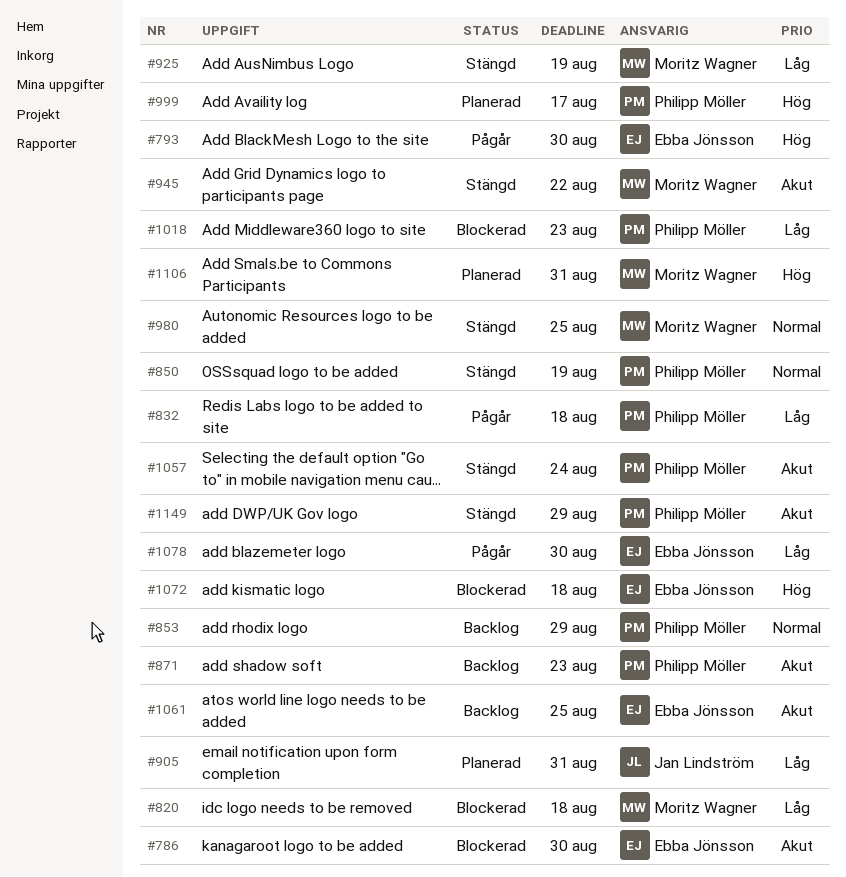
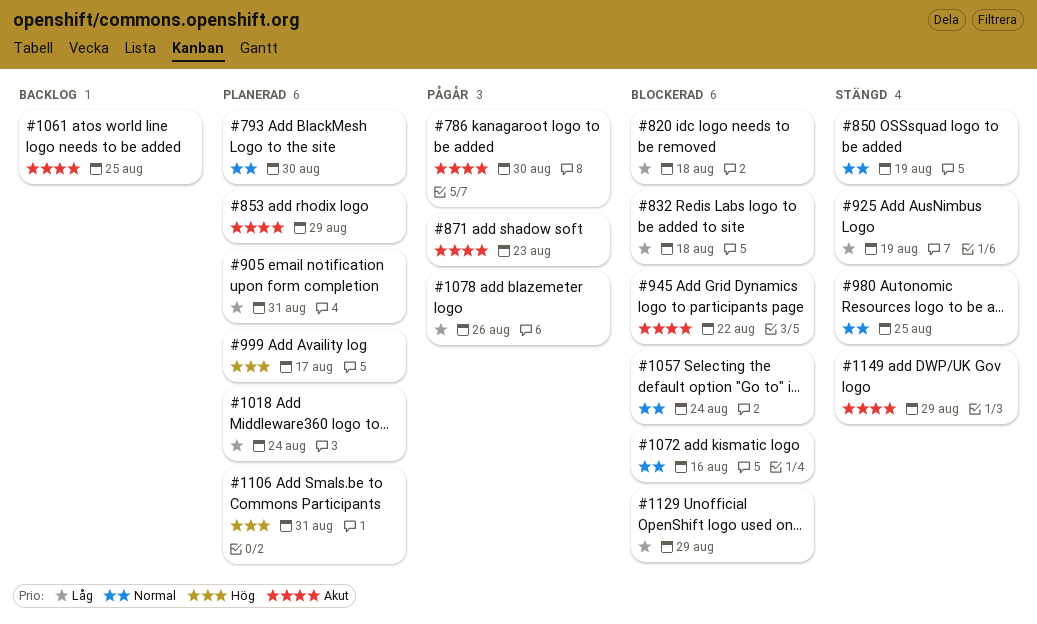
#786, status: Blockerad -> Pågår
#793, status: Pågår -> Planerad
#793, priority: Hög -> Normal
#832, status: Pågår -> Blockerad
#853, status: Backlog -> Planerad
#853, priority: Normal -> Akut
#871, status: Backlog -> Pågår
#945, status: Stängd -> Blockerad
#1018, status: Blockerad -> Planerad
#1018, due: Aug 23 -> Aug 24
#1057, status: Stängd -> Blockerad
#1057, priority: Akut -> Normal
#1072, priority: Hög -> Normal
#1072, due: Aug 18 -> Aug 16
#1078, due: Aug 30 -> Aug 26
#1129: none -> present

